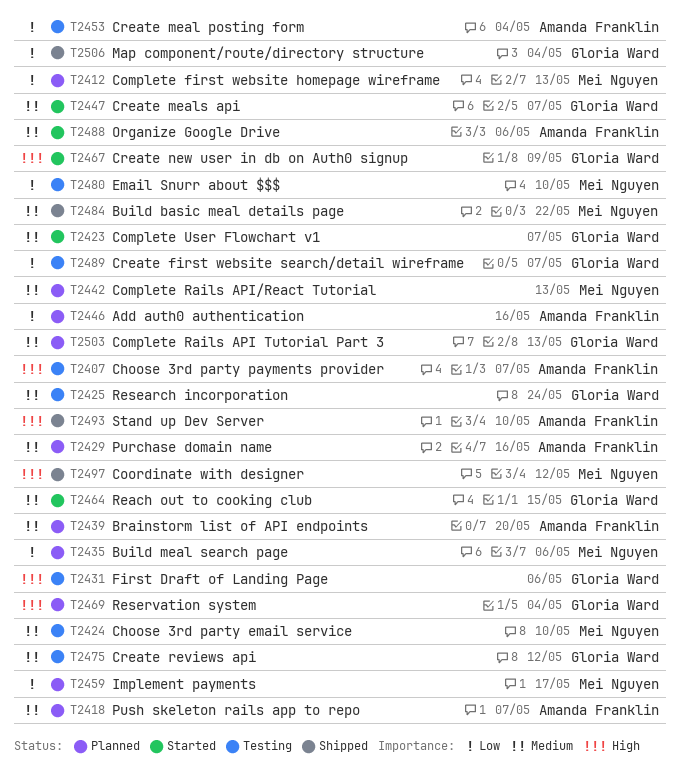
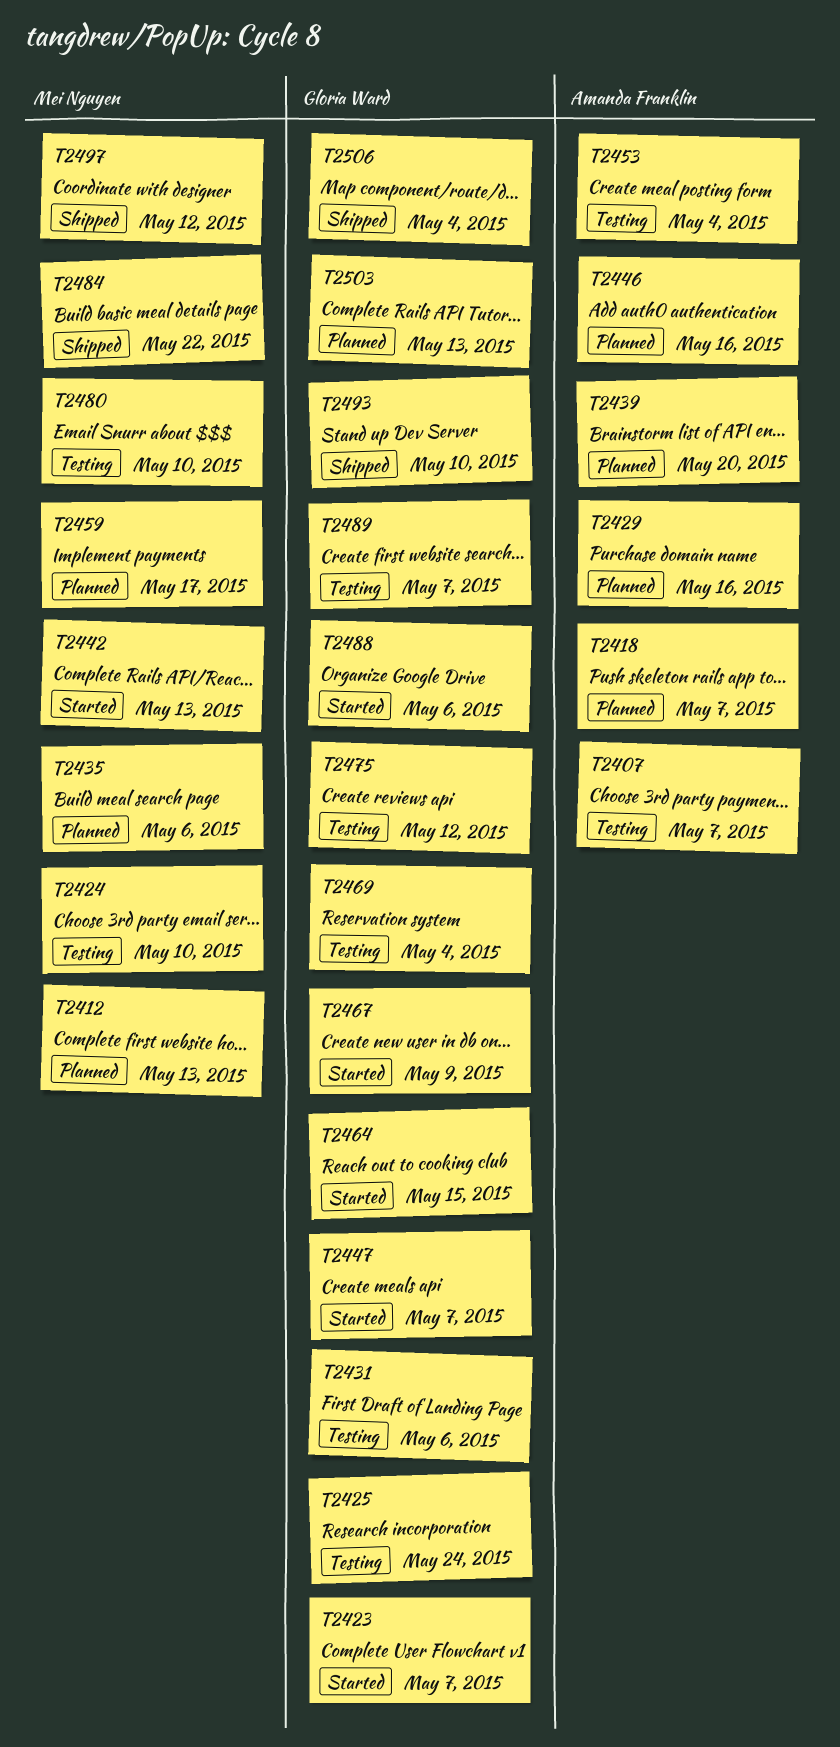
T2442, status: Planned -> Started
T2469, status: Planned -> Testing
T2488, owner: Amanda Franklin -> Gloria Ward
T2493, owner: Amanda Franklin -> Gloria Ward

